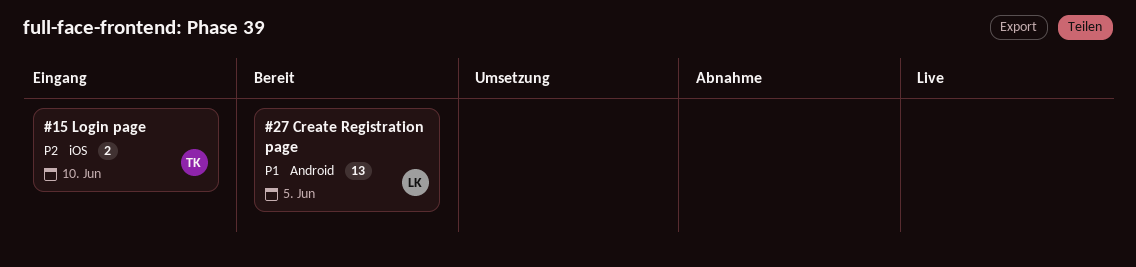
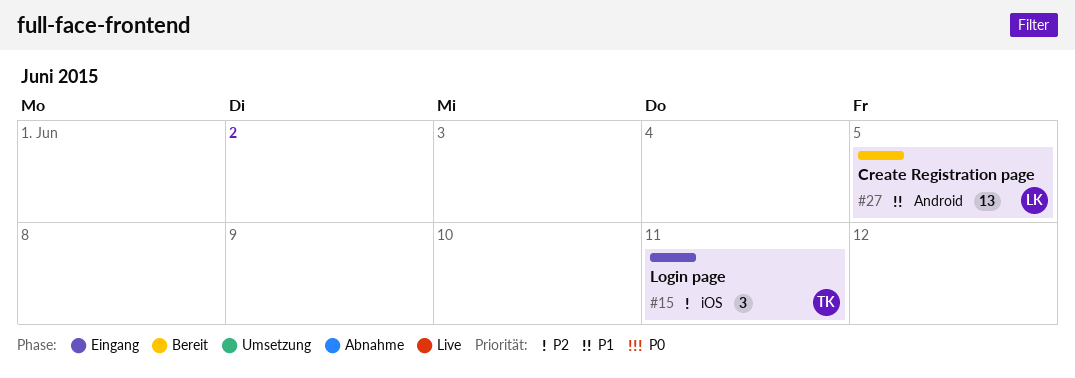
#15, estimate: 2 -> 3
#15, due: Jun 10 -> Jun 11

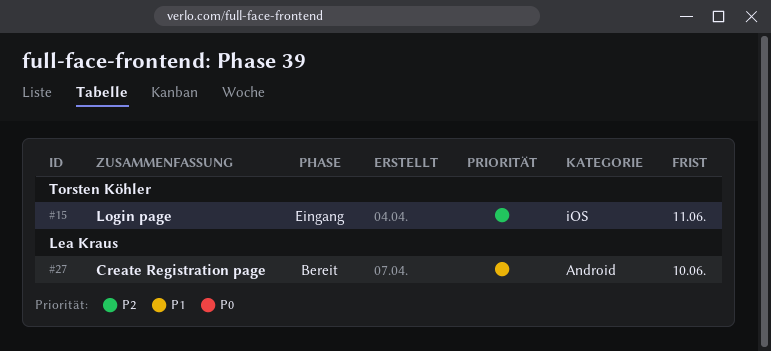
#27, due: Jun 5 -> Jun 10

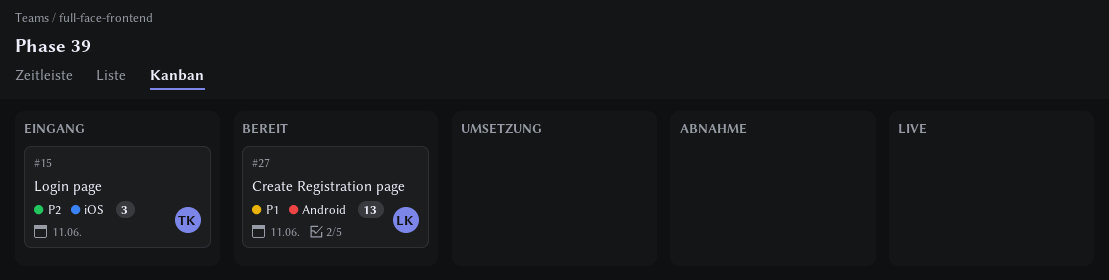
#27, due: Jun 10 -> Jun 11

